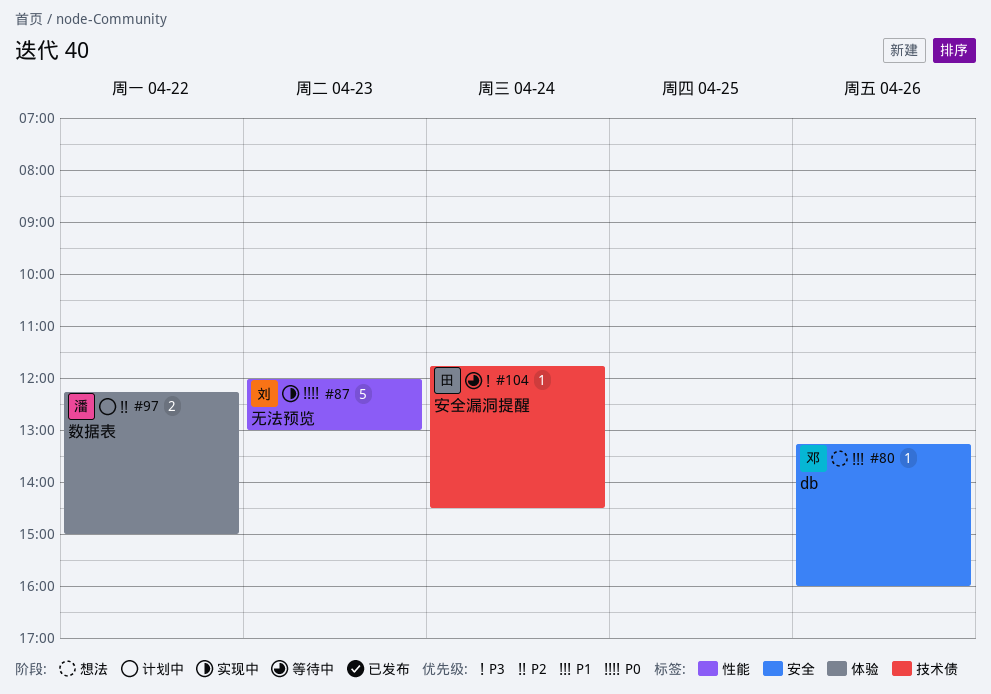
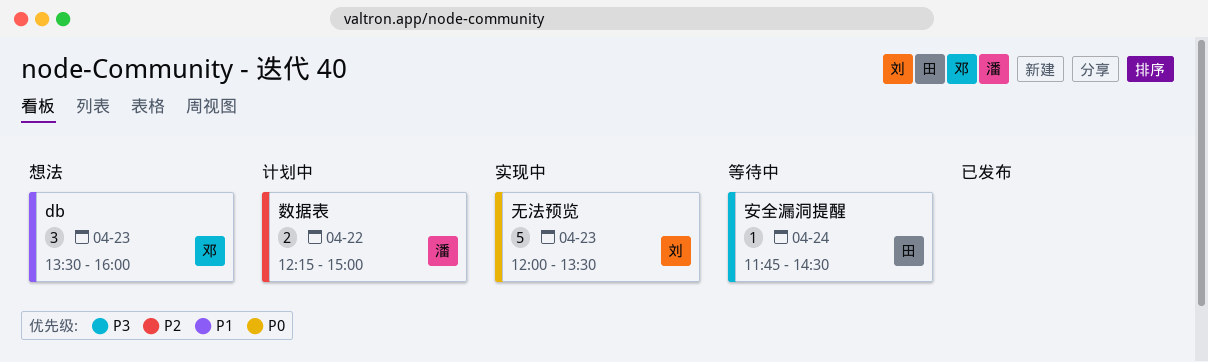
db, estimate: 1 -> 3
db, day: Apr 26 -> Apr 23
db, begins: 13:15 -> 13:30
无法预览, ends: 13:00 -> 13:30

